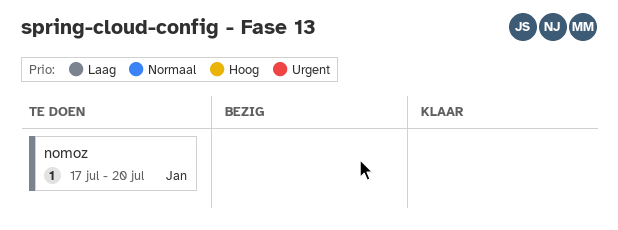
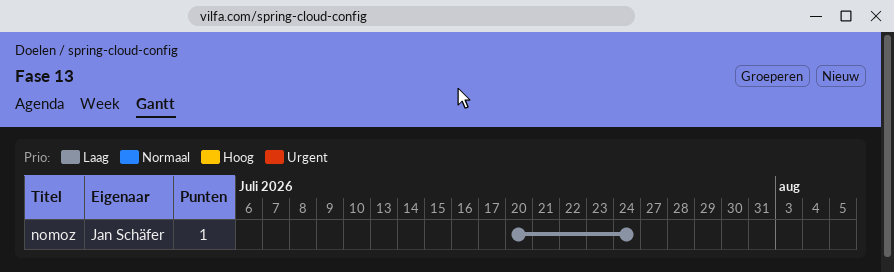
nomoz, start: Jul 17 -> Jul 20
nomoz, due: Jul 20 -> Jul 24

